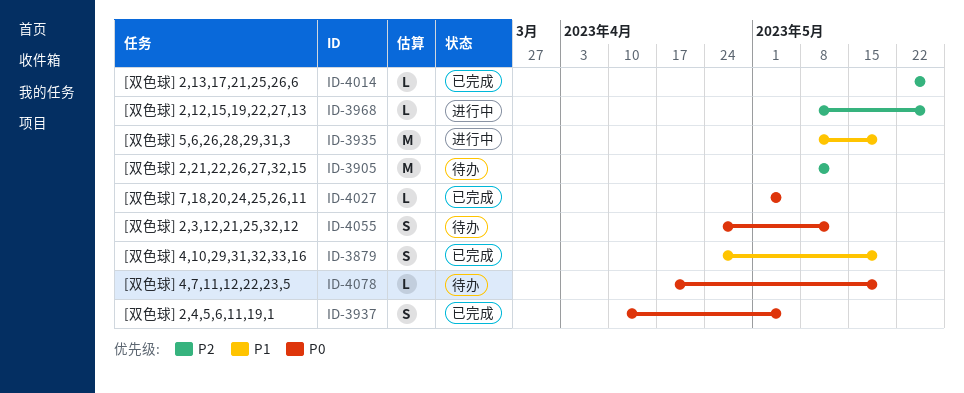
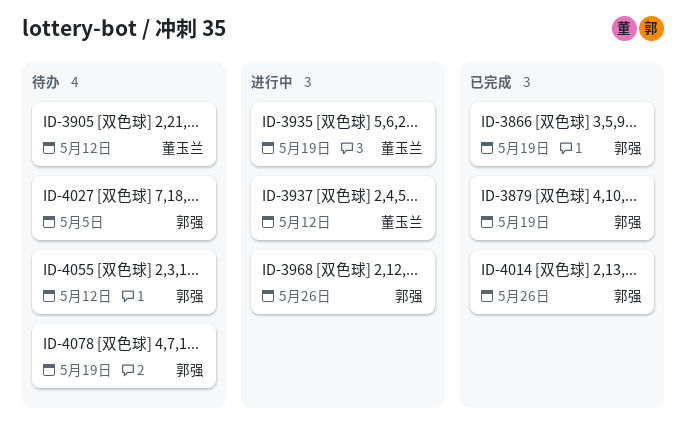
ID-3866: none -> present
ID-3937, status: 已完成 -> 进行中
ID-3937, due: May 5 -> May 12
ID-4027, status: 已完成 -> 待办

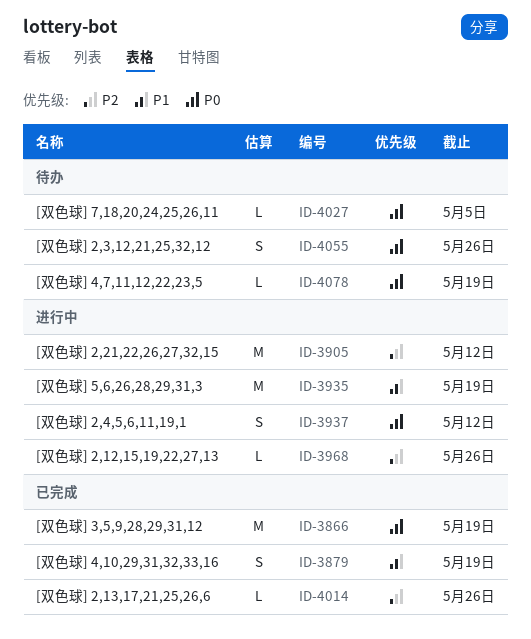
ID-3905, status: 待办 -> 进行中
ID-4055, due: May 12 -> May 26

